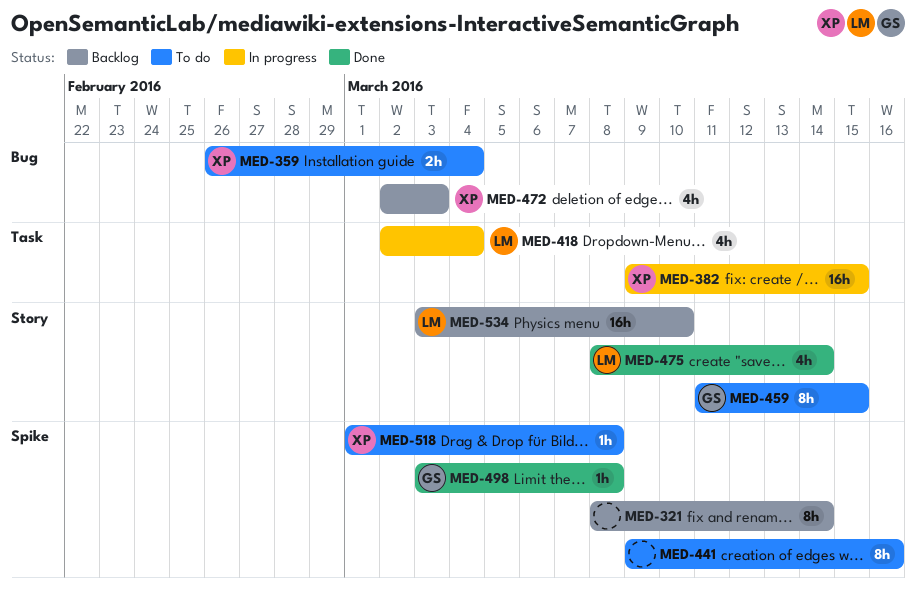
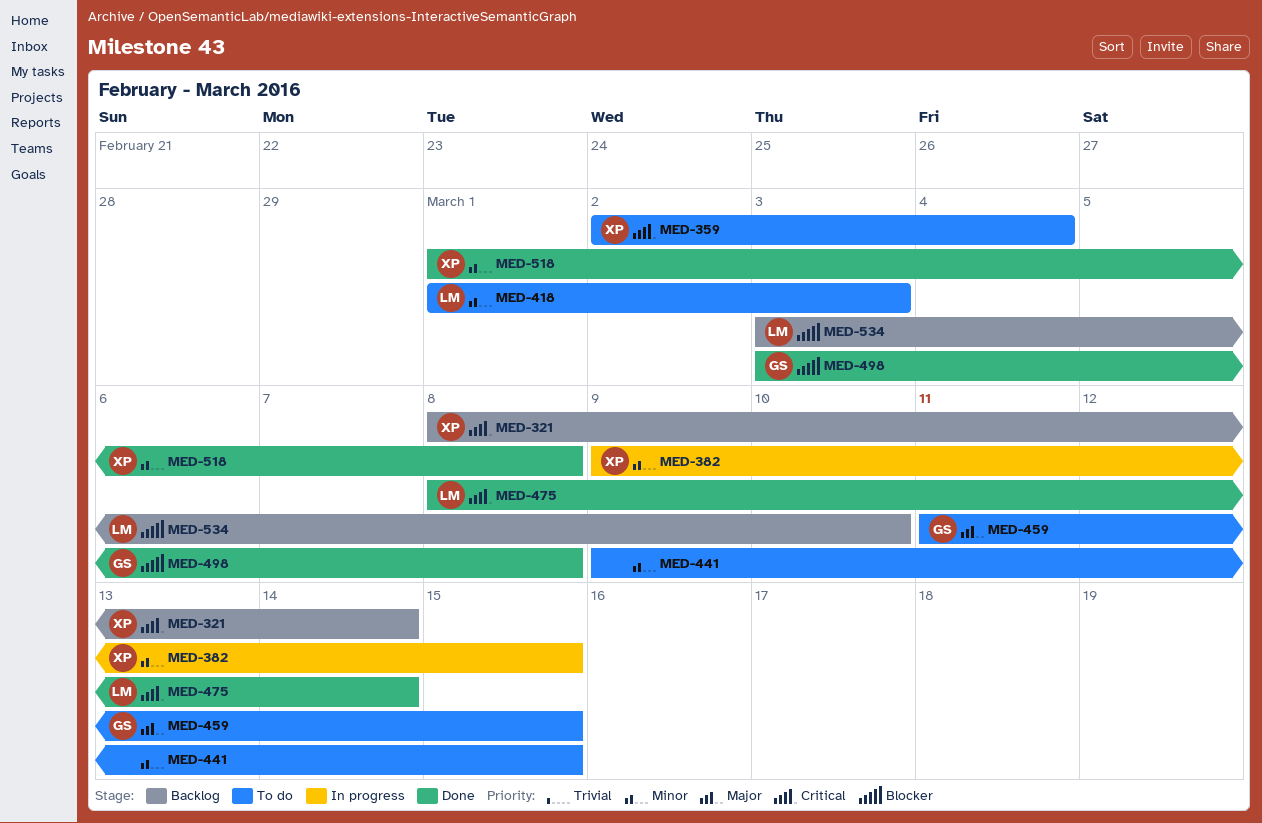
MED-321, owner: none -> XP
MED-359, start: Feb 26 -> Mar 2
MED-418, status: In progress -> To do
MED-418, start: Mar 2 -> Mar 1
MED-418, due: Mar 4 -> Mar 3
MED-441, due: Mar 16 -> Mar 15
MED-472: present -> none
MED-518, status: To do -> Done

